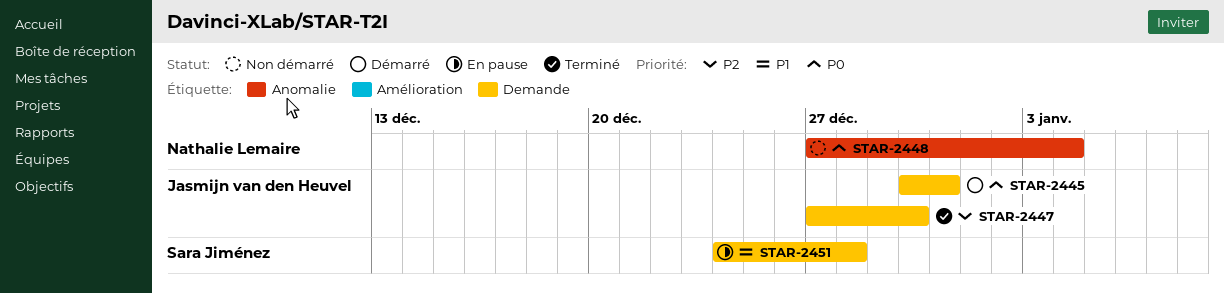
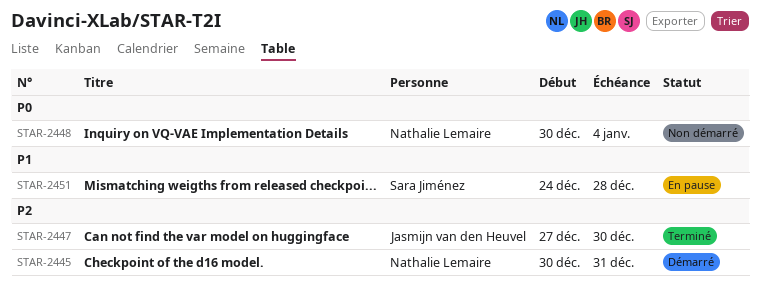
STAR-2445, owner: Jasmijn van den Heuvel -> Nathalie Lemaire
STAR-2445, priority: P0 -> P2
STAR-2448, start: Dec 27 -> Dec 30

